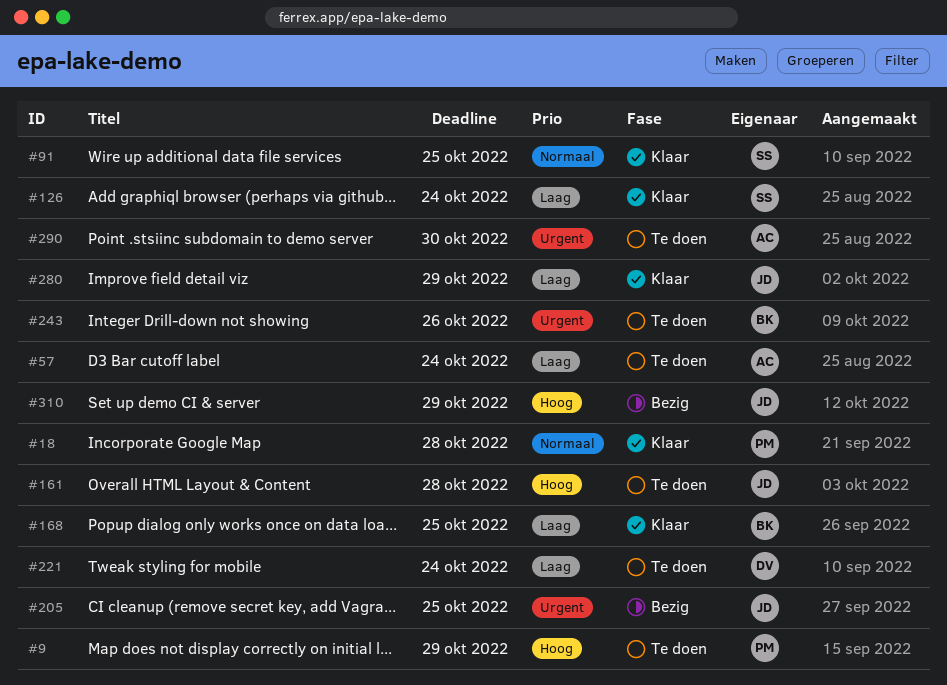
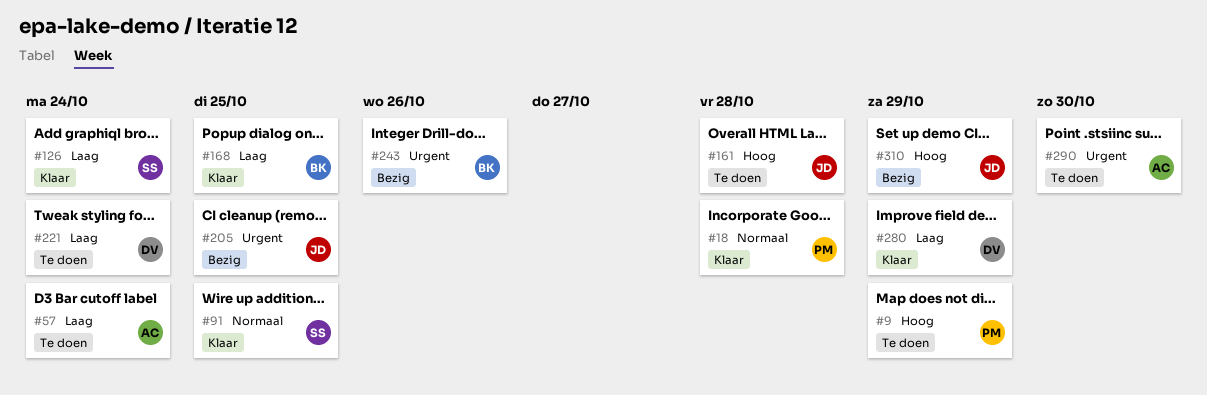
#243, status: Te doen -> Bezig
#280, owner: JD -> DV

